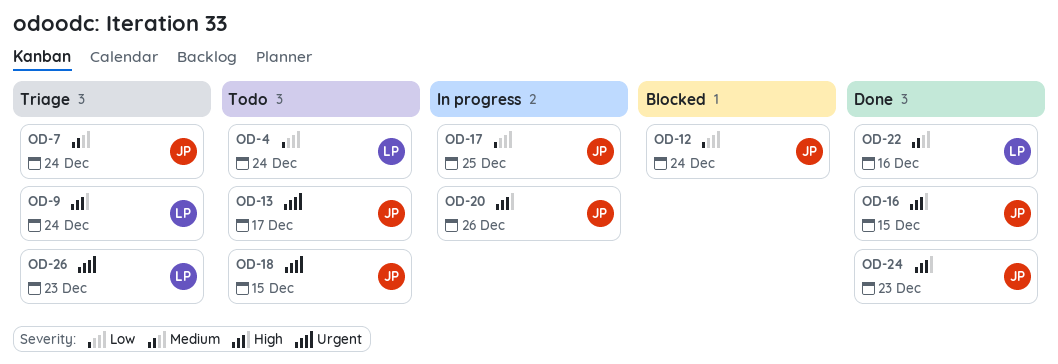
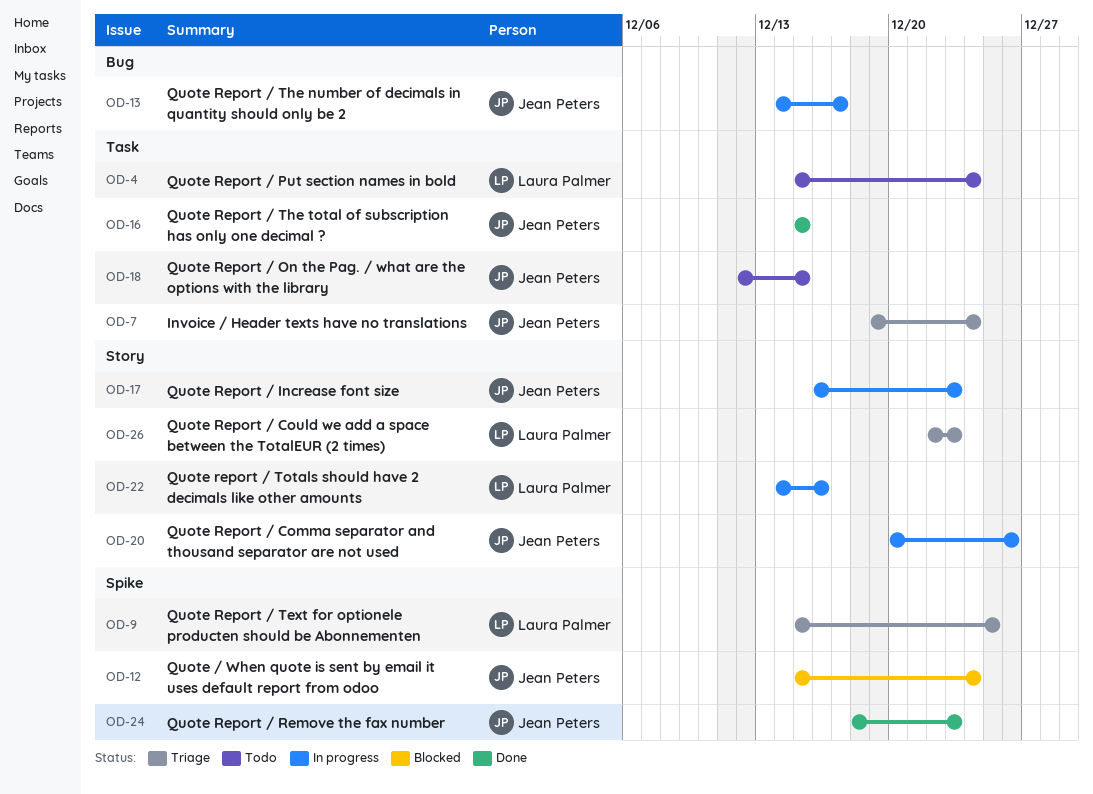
OD-9, due: Dec 24 -> Dec 25
OD-13, status: Todo -> In progress
OD-17, due: Dec 25 -> Dec 23
OD-22, status: Done -> In progress

